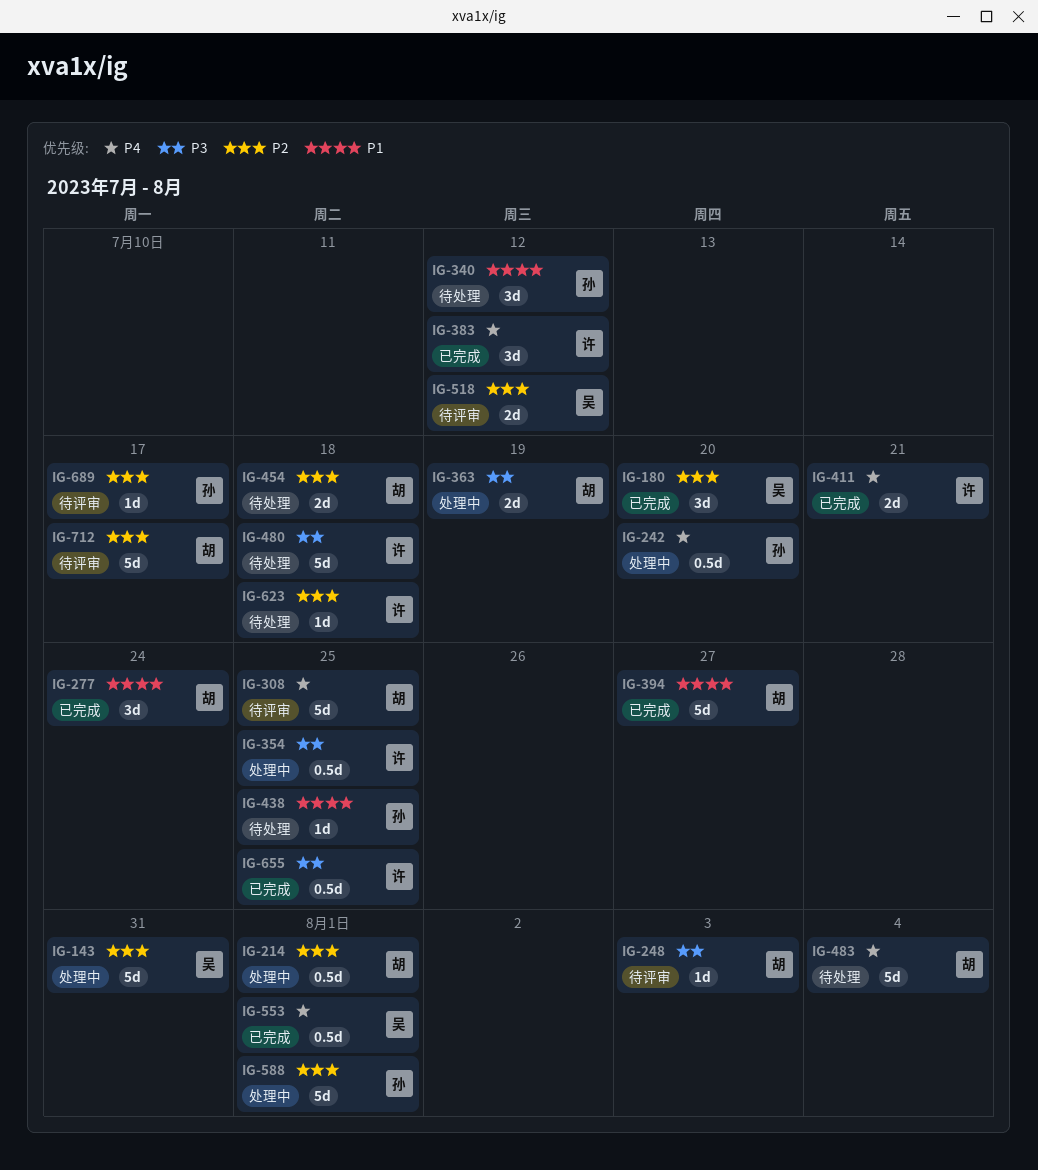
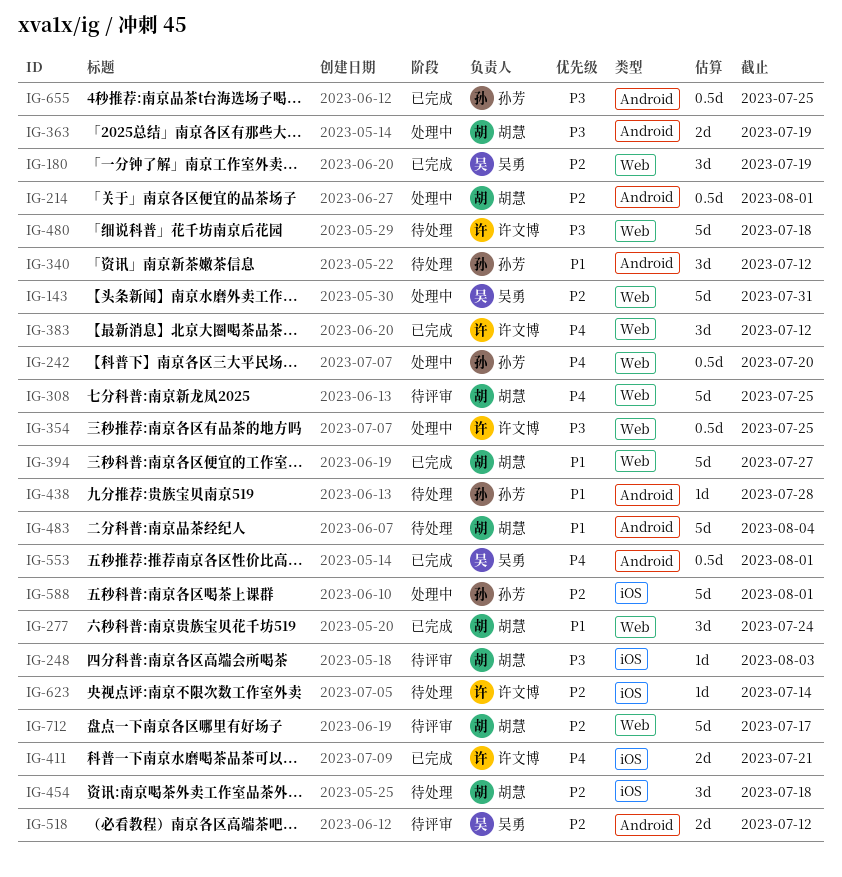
IG-180, due: Jul 20 -> Jul 19
IG-438, due: Jul 25 -> Jul 28
IG-454, estimate: 2d -> 3d
IG-483, priority: P4 -> P1
IG-623, due: Jul 18 -> Jul 14
IG-655, owner: 许文博 -> 孙芳
IG-689: present -> none

